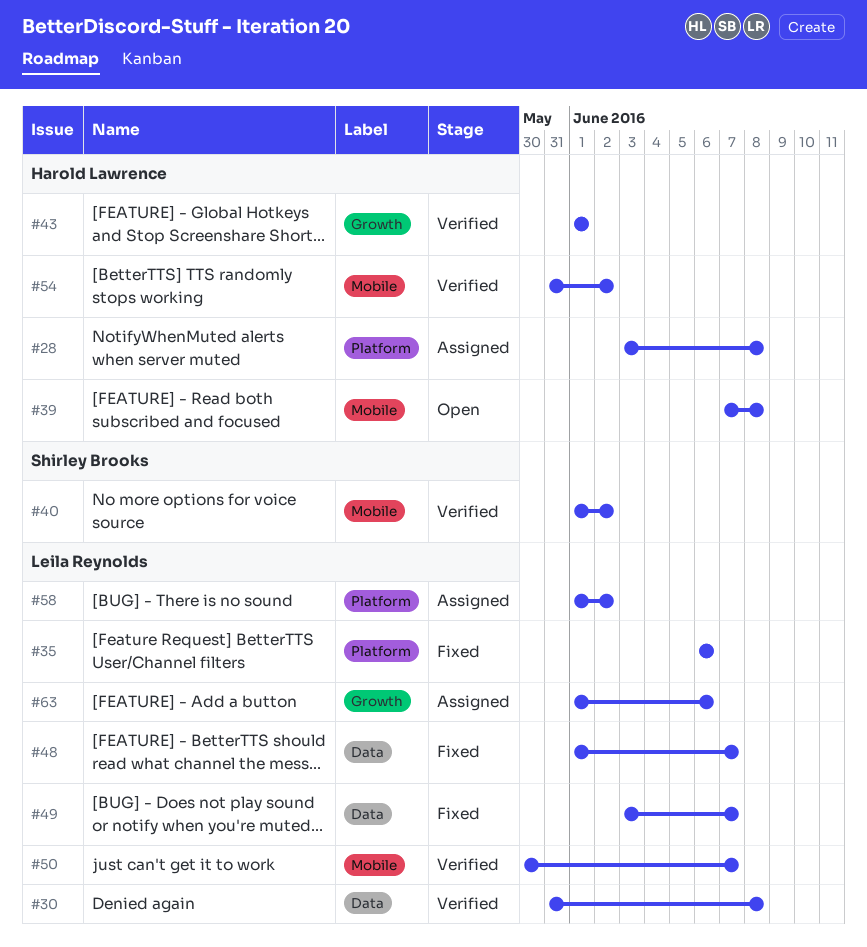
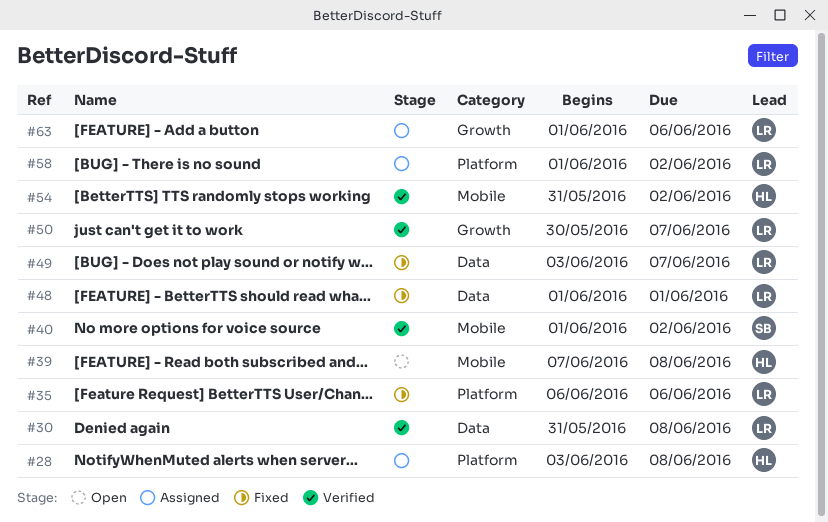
#43: present -> none
#48, due: Jun 7 -> Jun 1
#50, label: Mobile -> Growth

